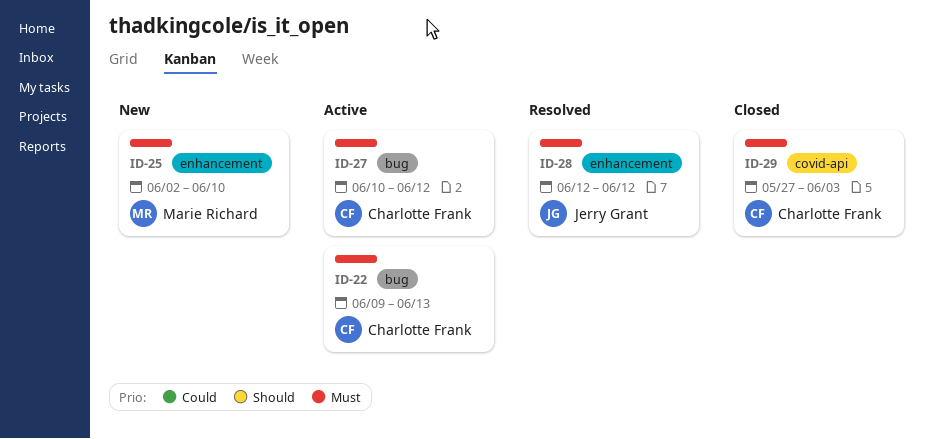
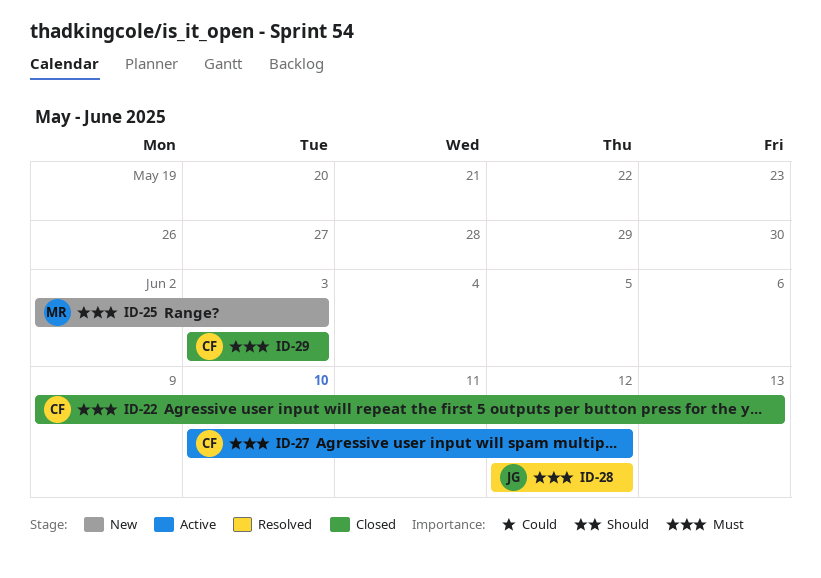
ID-22, status: Active -> Closed
ID-25, due: Jun 10 -> Jun 3
ID-29, start: May 27 -> Jun 3

